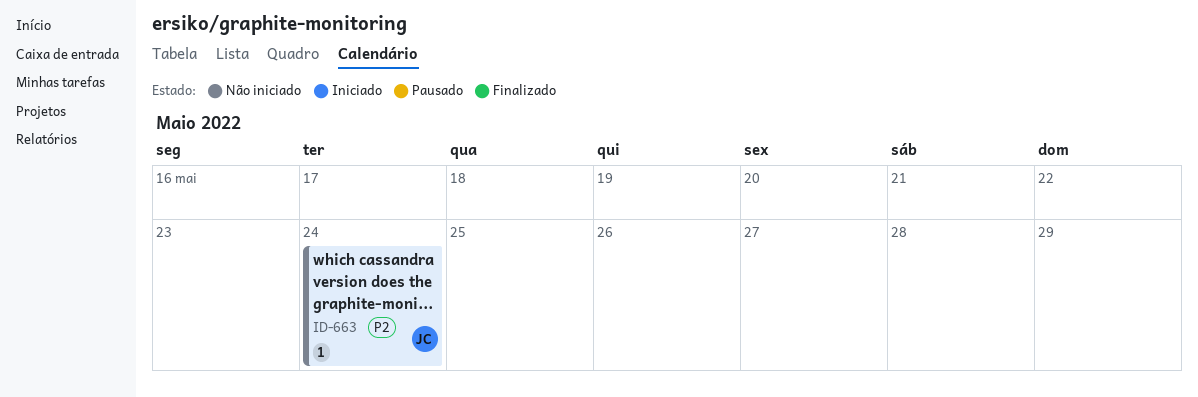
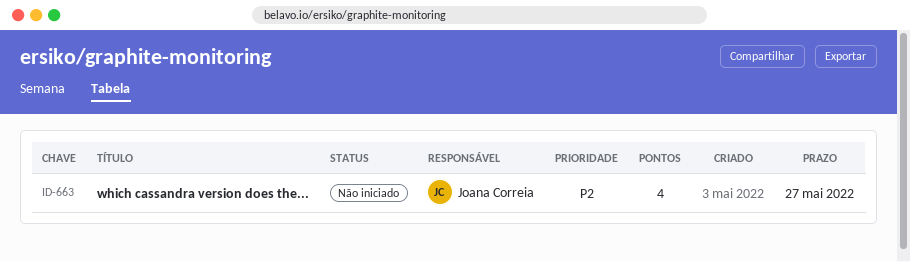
ID-663, estimate: 1 -> 4
ID-663, due: May 24 -> May 27

